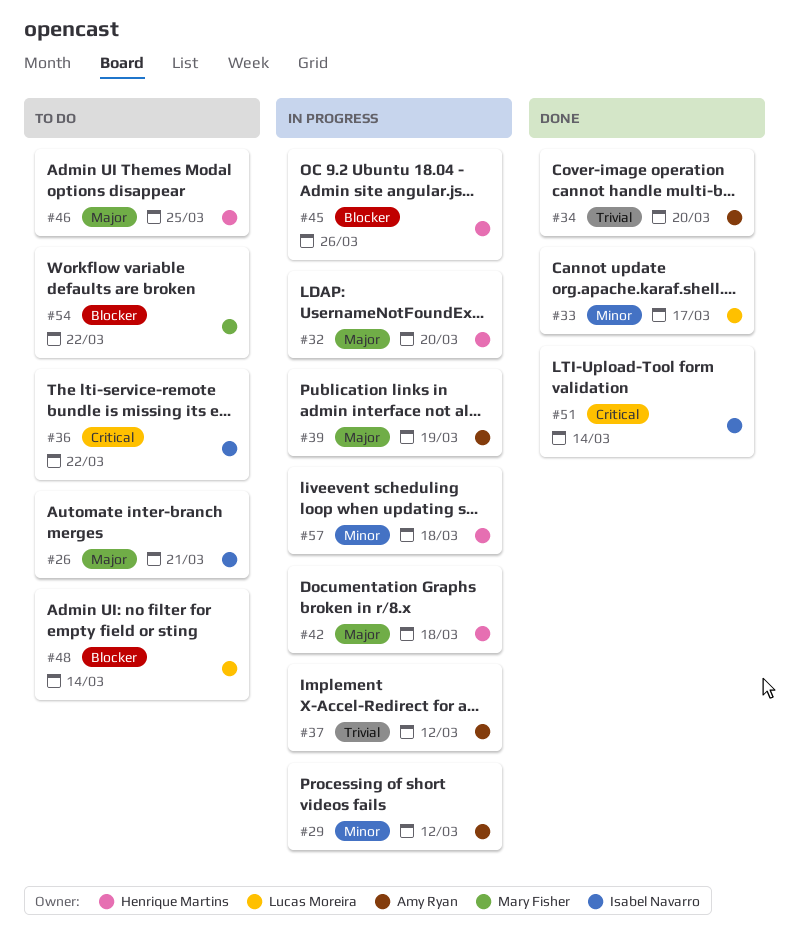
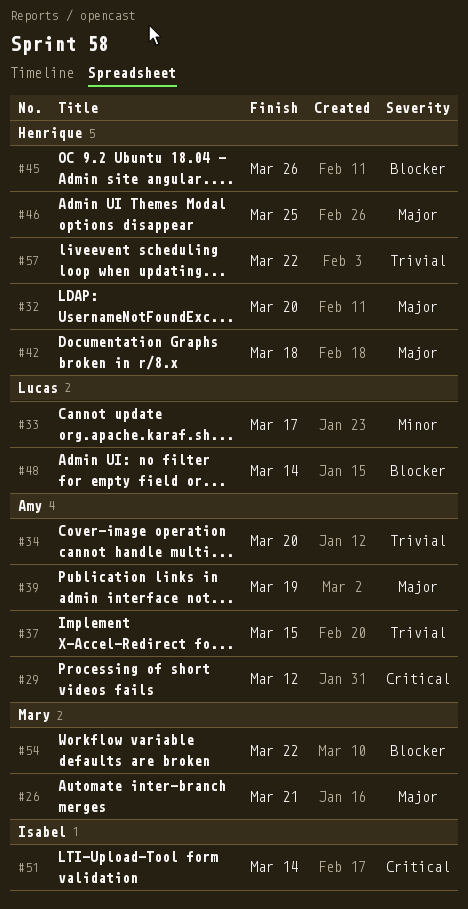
#26, owner: Isabel Navarro -> Mary Fisher
#29, priority: Minor -> Critical
#36: present -> none
#37, due: Mar 12 -> Mar 15
#57, priority: Minor -> Trivial
#57, due: Mar 18 -> Mar 22

